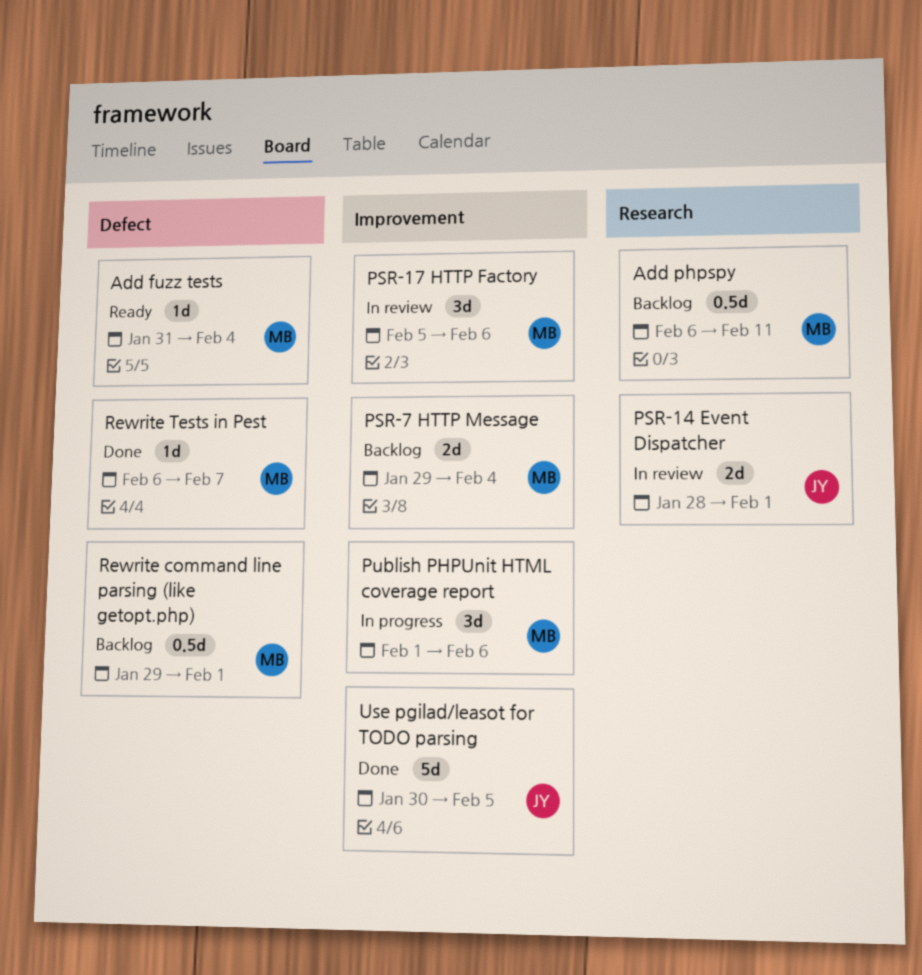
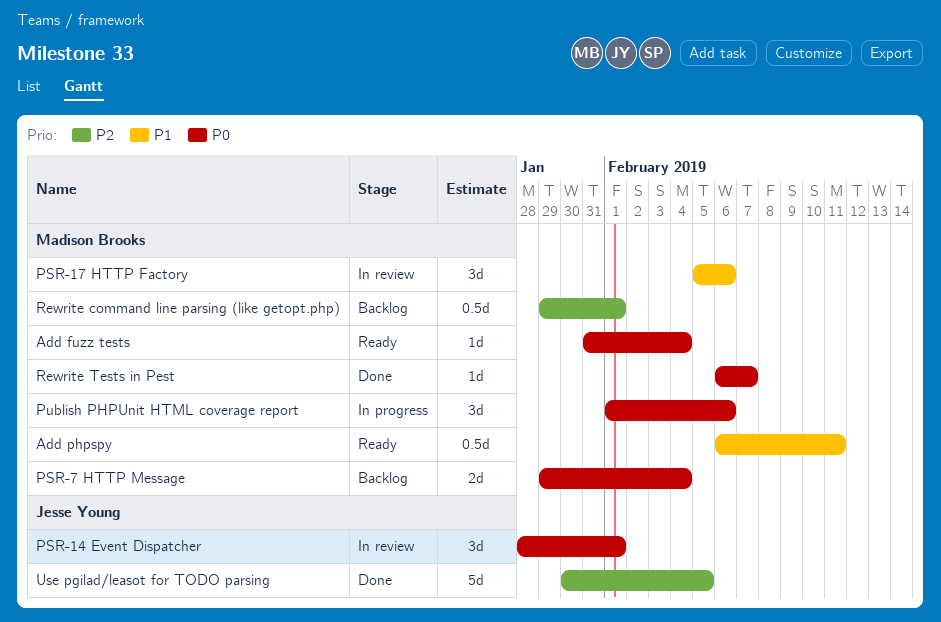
Add phpspy, status: Backlog -> Ready
PSR-14 Event Dispatcher, estimate: 2d -> 3d

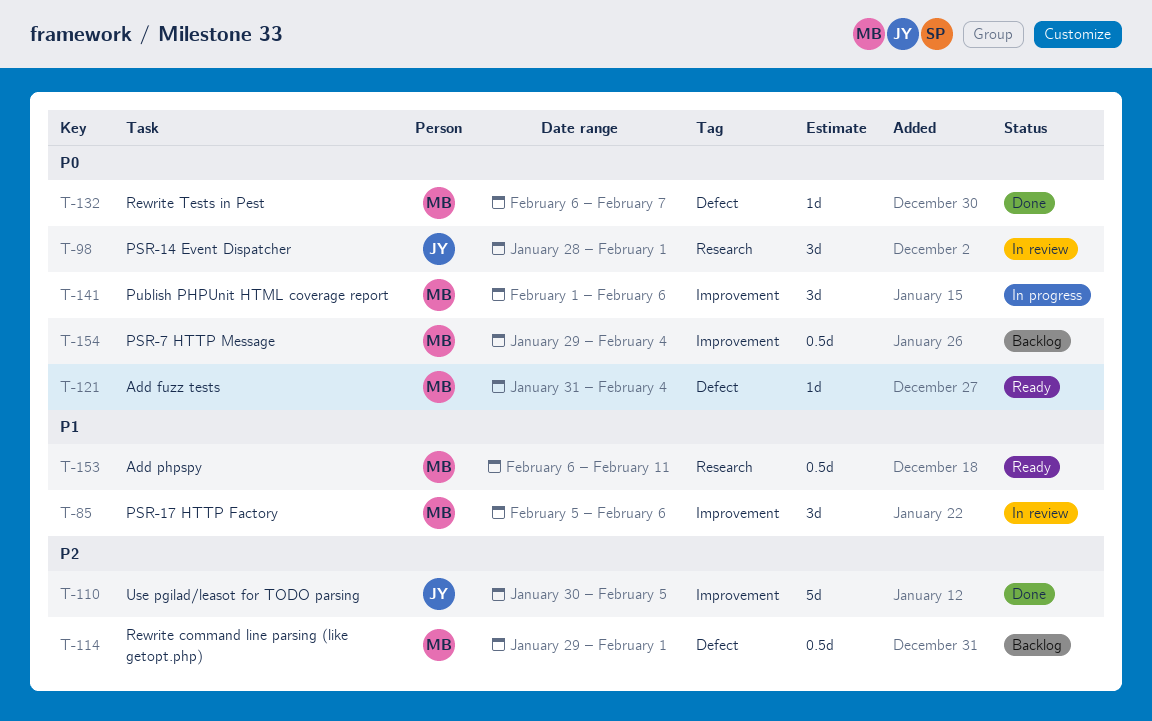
PSR-7 HTTP Message, estimate: 2d -> 0.5d

